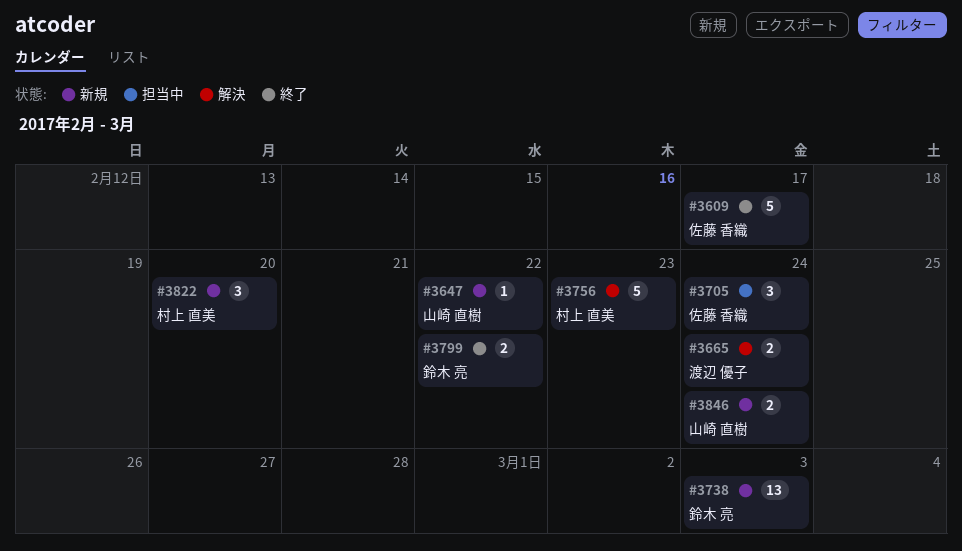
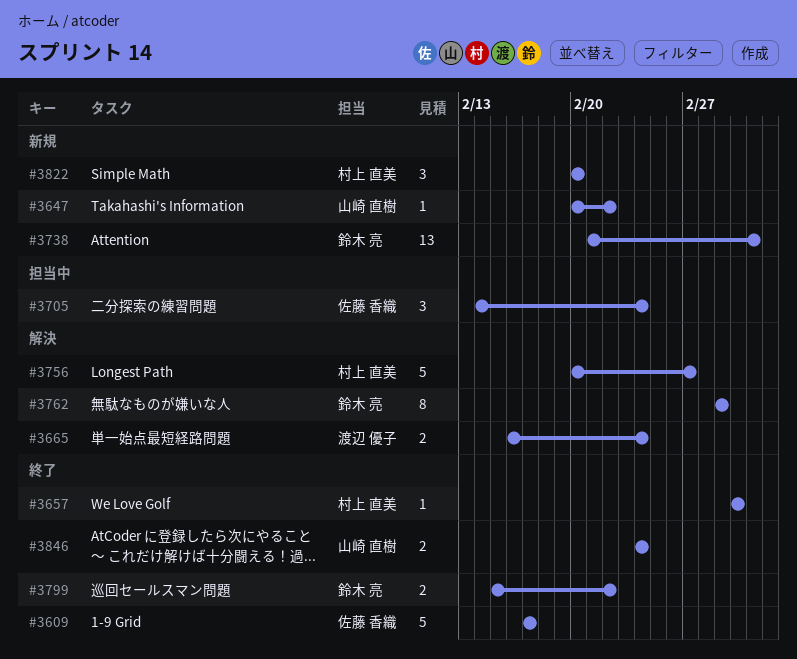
#3657: none -> present
#3756, due: Feb 23 -> Feb 27
#3762: none -> present
#3846, status: 新規 -> 終了

